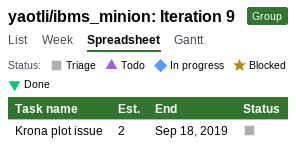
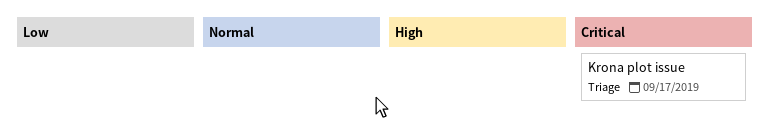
Krona plot issue, due: Sep 18 -> Sep 17

